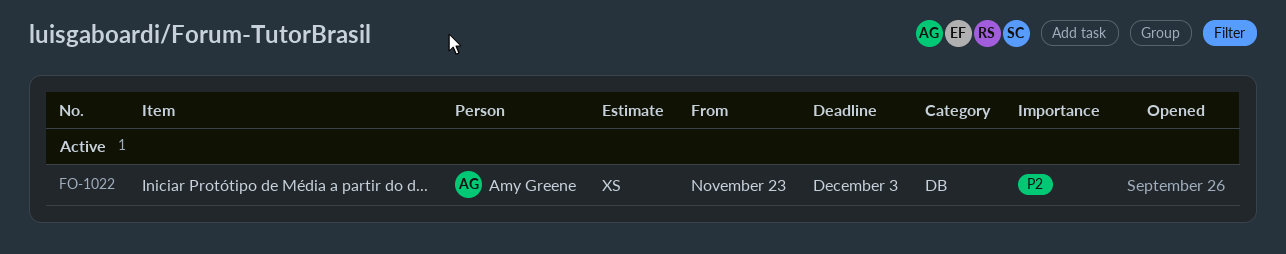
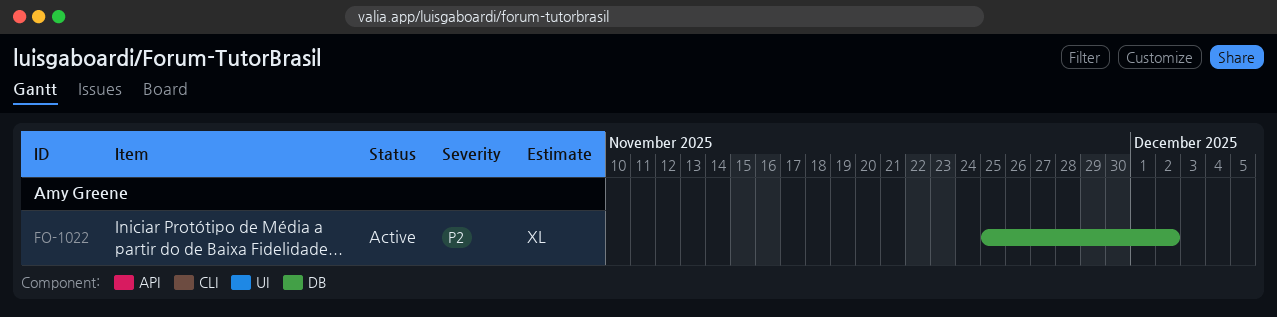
FO-1022, estimate: XS -> XL
FO-1022, start: Nov 23 -> Nov 25
FO-1022, due: Dec 3 -> Dec 2

